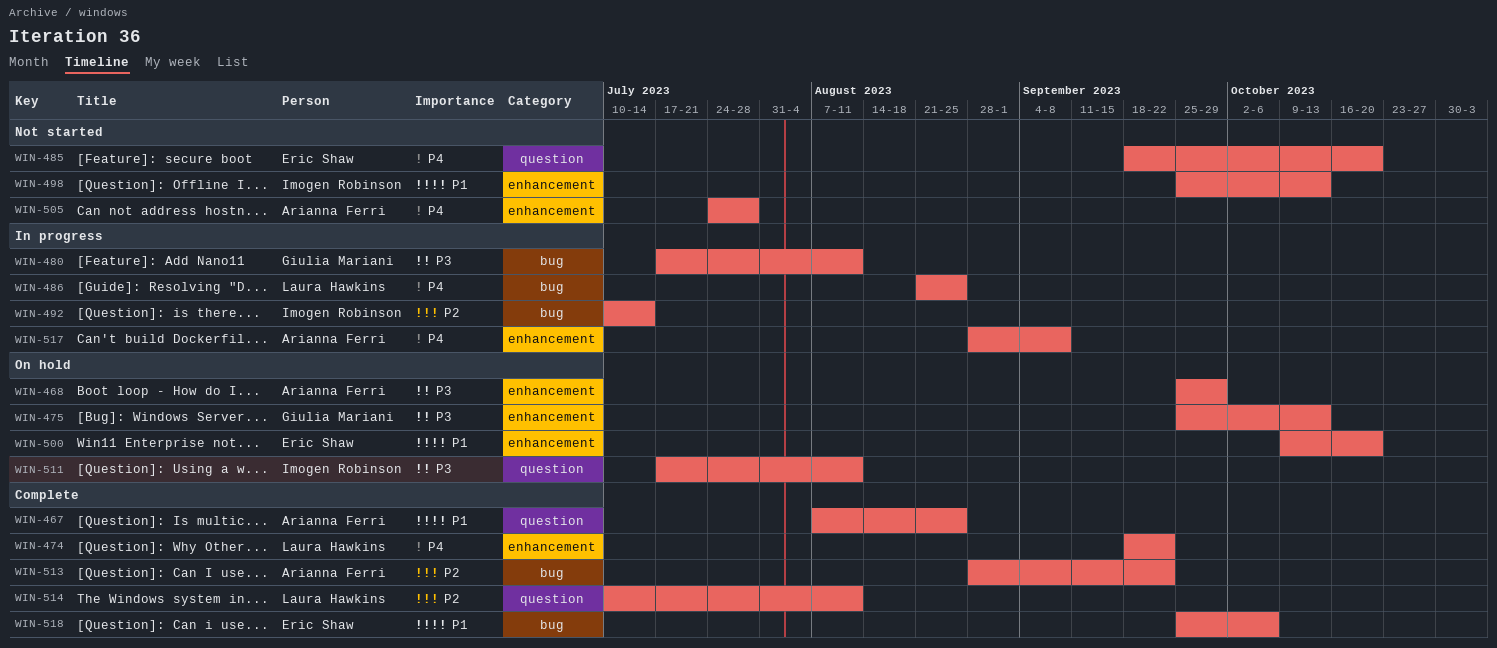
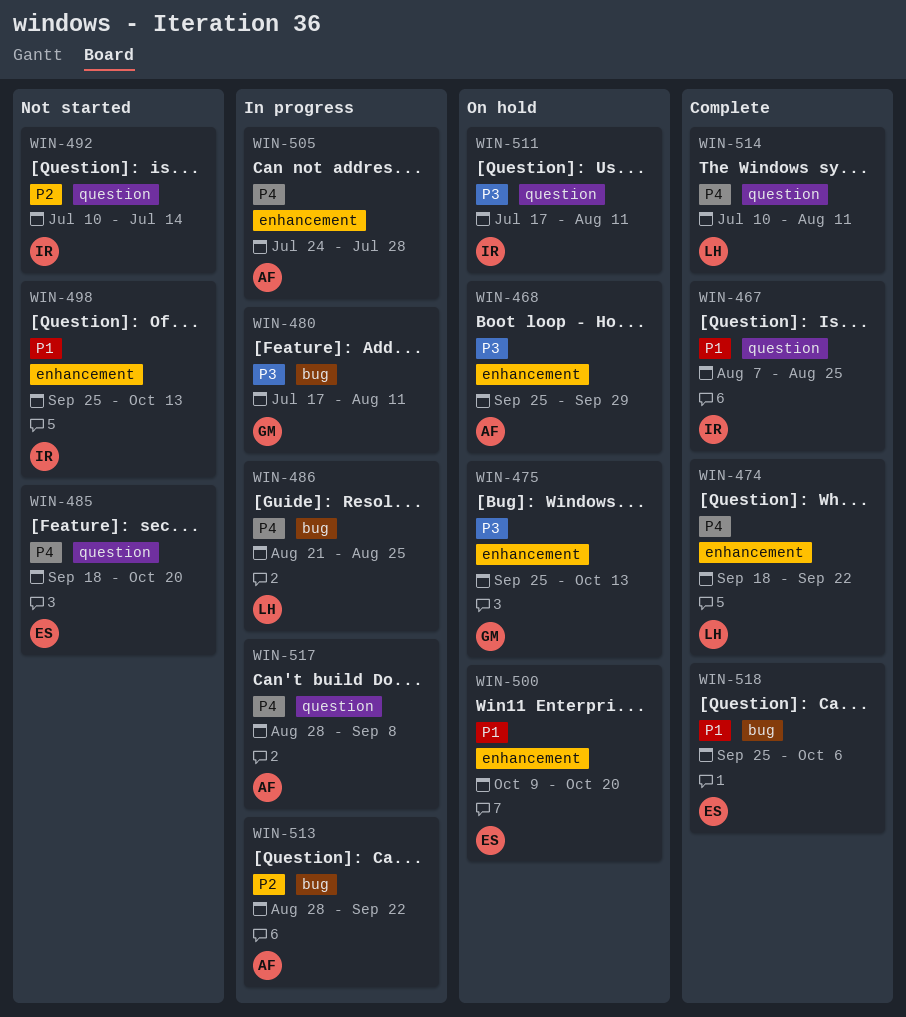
WIN-467, owner: Arianna Ferri -> Imogen Robinson
WIN-492, status: In progress -> Not started
WIN-492, label: bug -> question
WIN-505, status: Not started -> In progress
WIN-513, status: Complete -> In progress
WIN-514, priority: P2 -> P4
WIN-517, label: enhancement -> question

